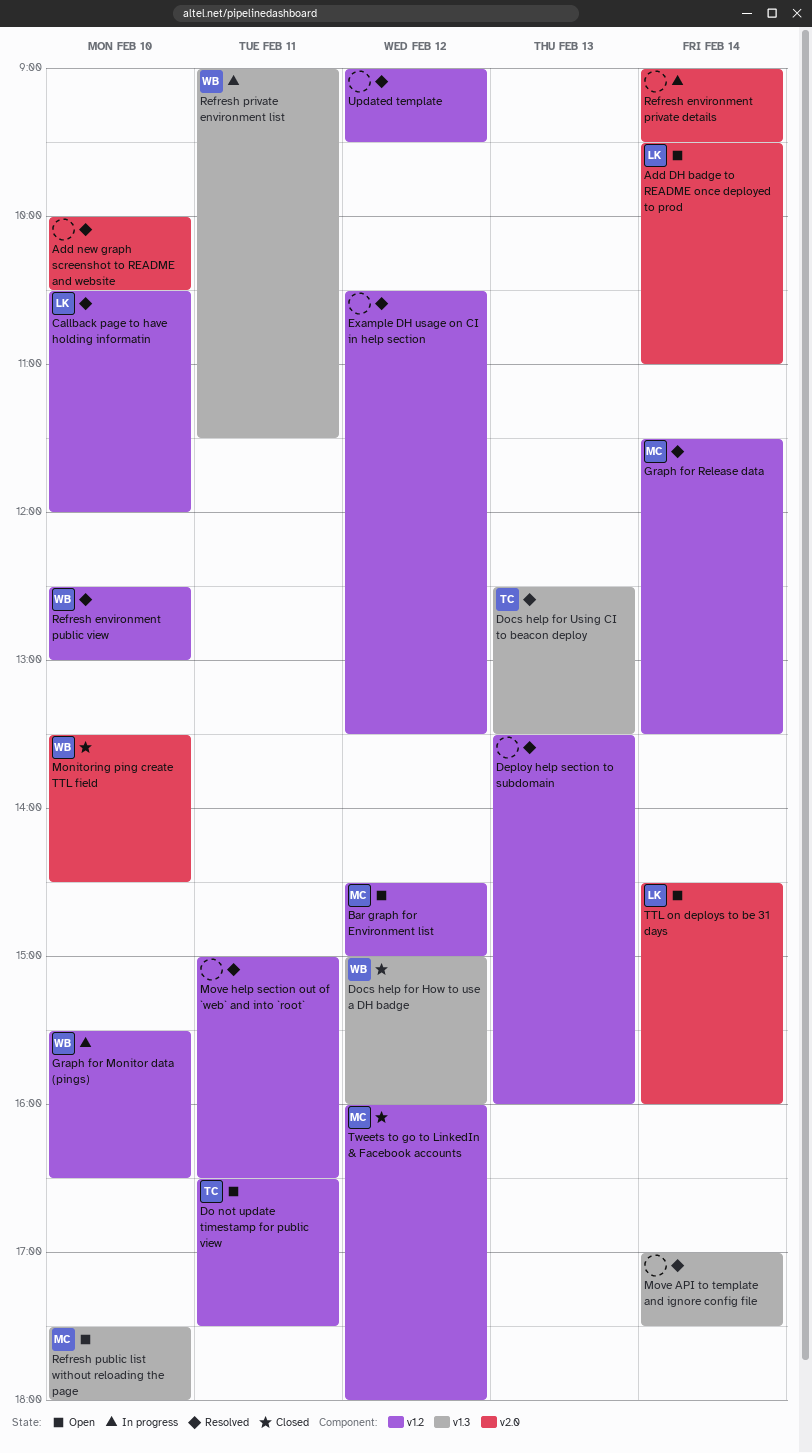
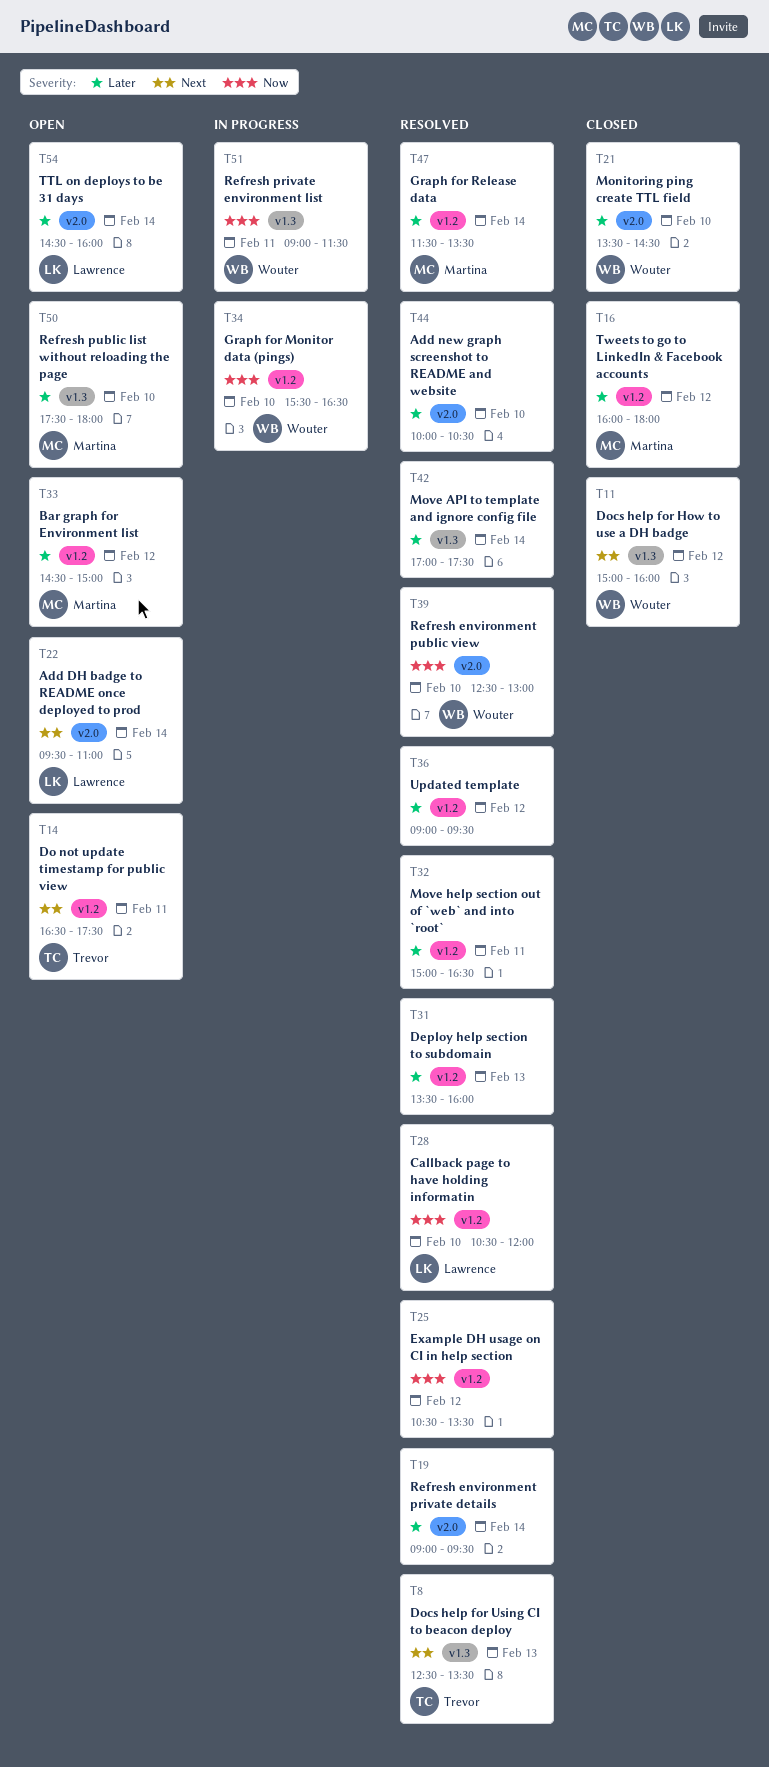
Refresh environment private details, status: In progress -> Resolved
Refresh environment public view, label: v1.2 -> v2.0

